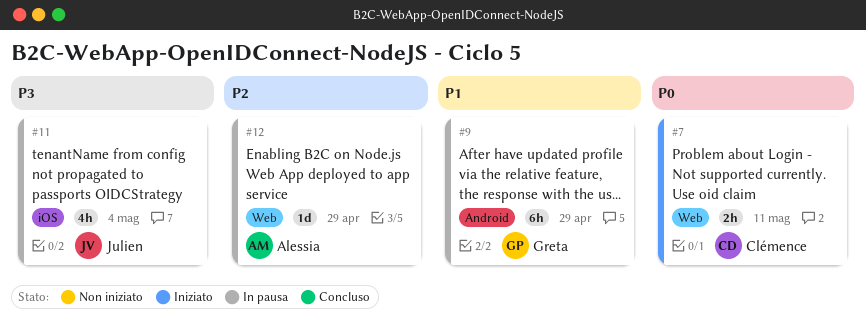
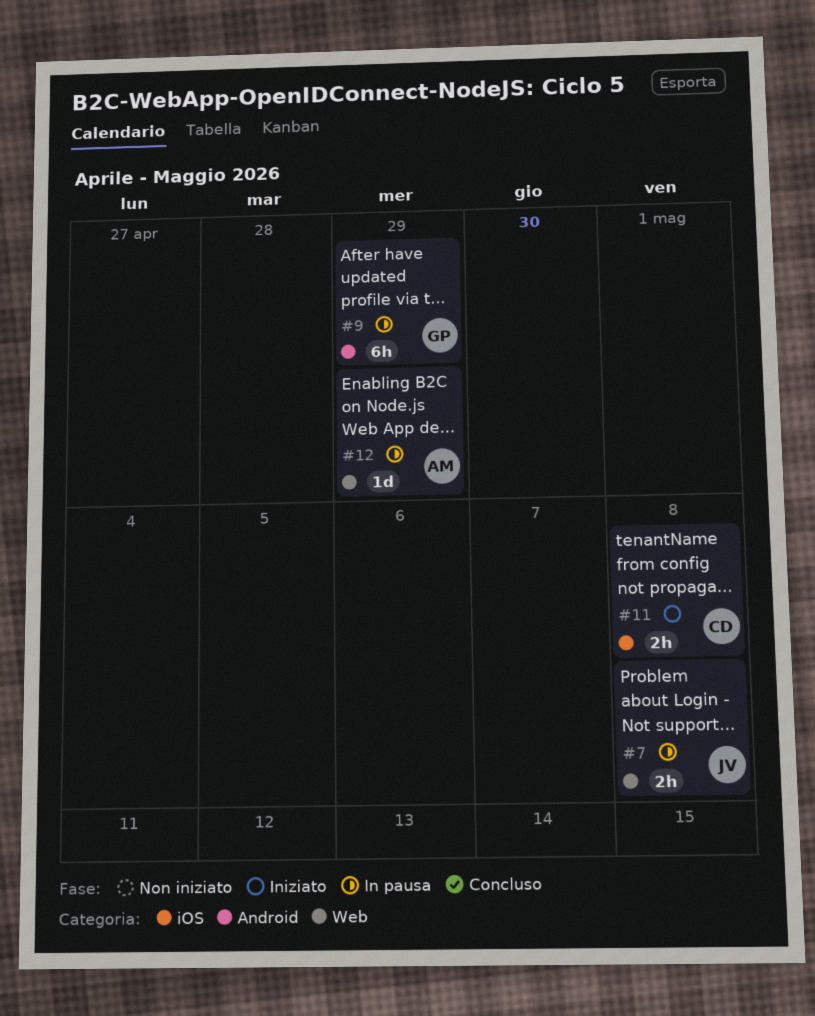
#7, status: Iniziato -> In pausa
#7, owner: Clémence -> Julien
#7, due: May 11 -> May 8
#11, status: In pausa -> Iniziato
#11, owner: Julien -> Clémence
#11, estimate: 4h -> 2h
#11, due: May 4 -> May 8

